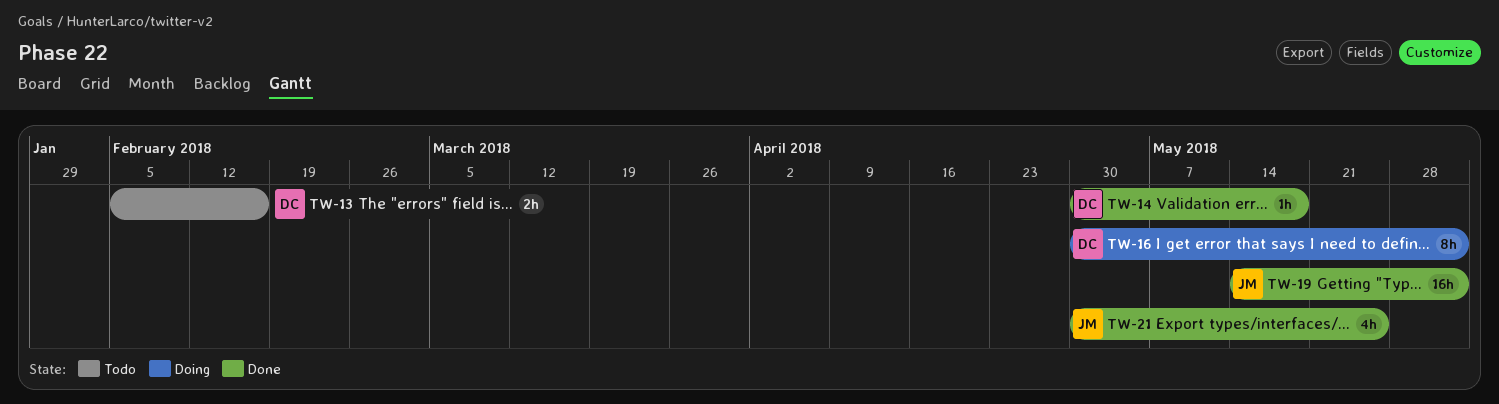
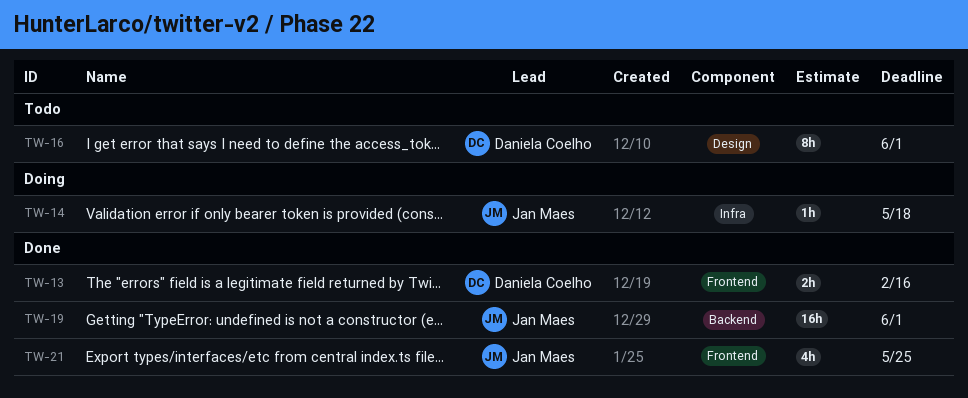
TW-13, status: Todo -> Done
TW-14, status: Done -> Doing
TW-14, owner: Daniela Coelho -> Jan Maes
TW-16, status: Doing -> Todo

